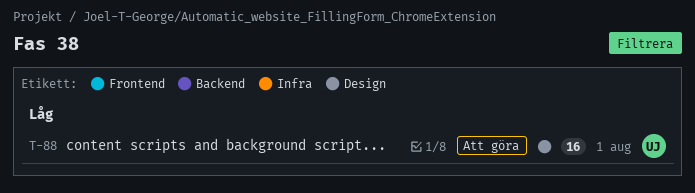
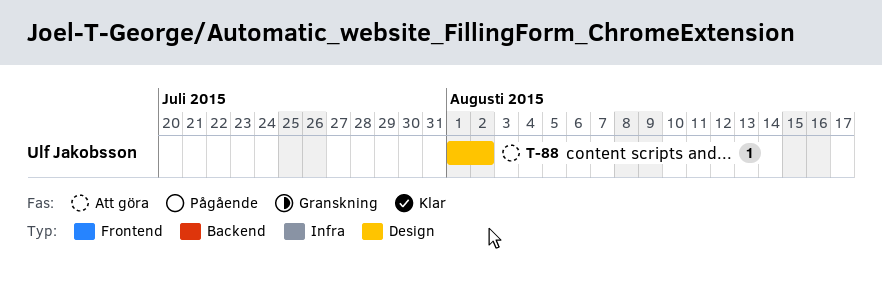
T-88, estimate: 16 -> 1
T-88, due: Aug 1 -> Aug 2

